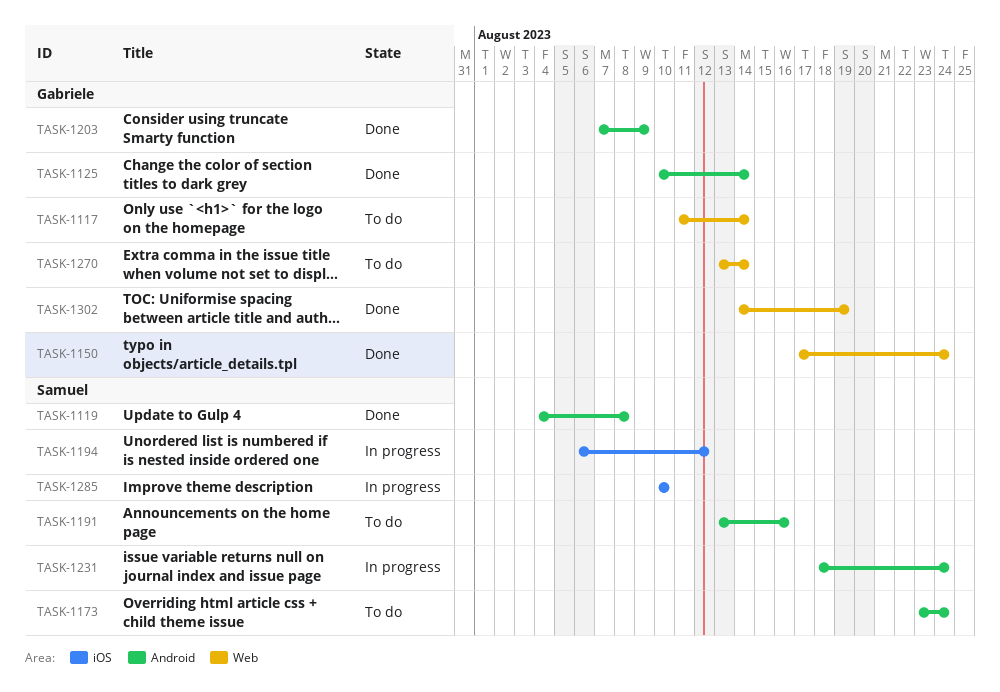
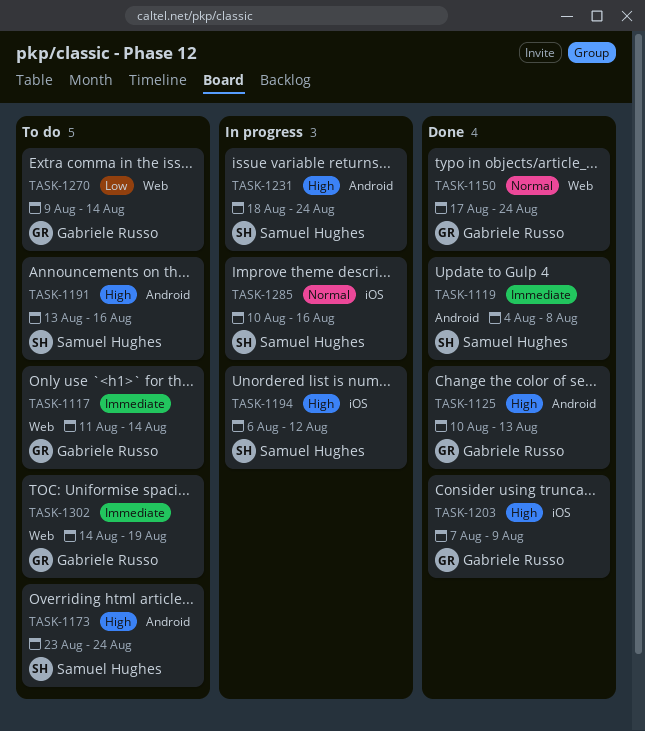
TASK-1125, due: Aug 14 -> Aug 13
TASK-1203, label: Android -> iOS
TASK-1270, start: Aug 13 -> Aug 9
TASK-1285, due: Aug 10 -> Aug 16
TASK-1302, status: Done -> To do

